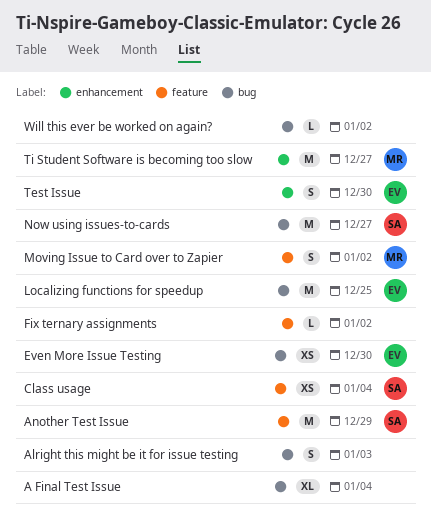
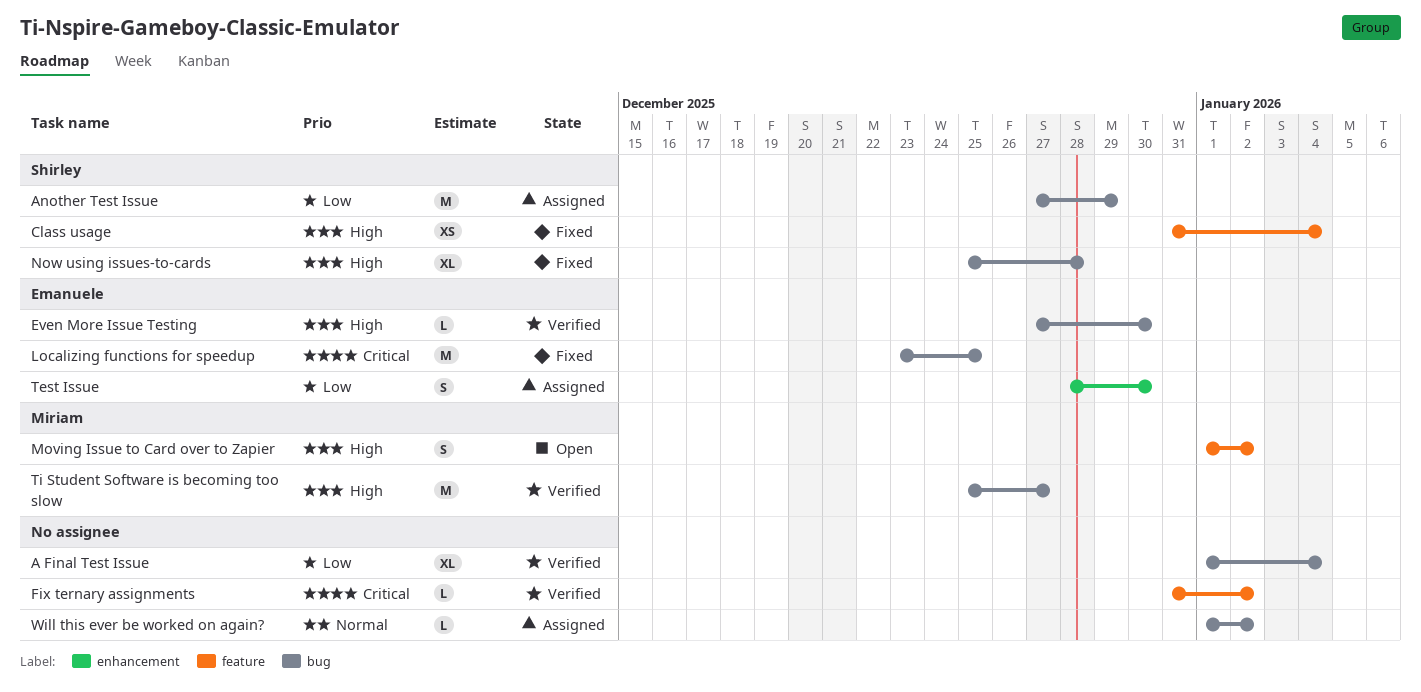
Alright this might be it for issue testing: present -> none
Another Test Issue, label: feature -> bug
Even More Issue Testing, estimate: XS -> L
Now using issues-to-cards, estimate: M -> XL
Now using issues-to-cards, due: Dec 27 -> Dec 28
Ti Student Software is becoming too slow, label: enhancement -> bug

